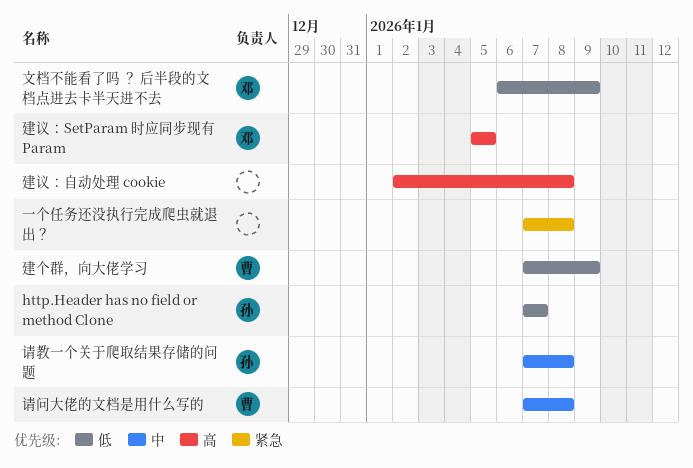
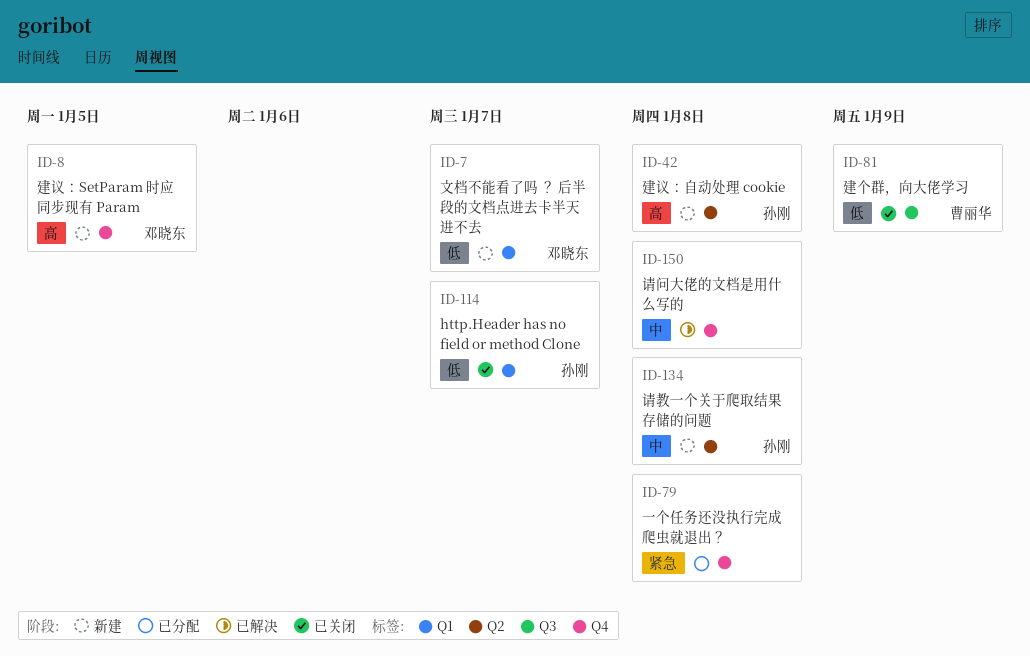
建议：自动处理 cookie, owner: none -> 孙刚
文档不能看了吗 ？ 后半段的文档点进去卡半天进不去, due: Jan 9 -> Jan 7
请问大佬的文档是用什么写的, owner: 曹丽华 -> none

